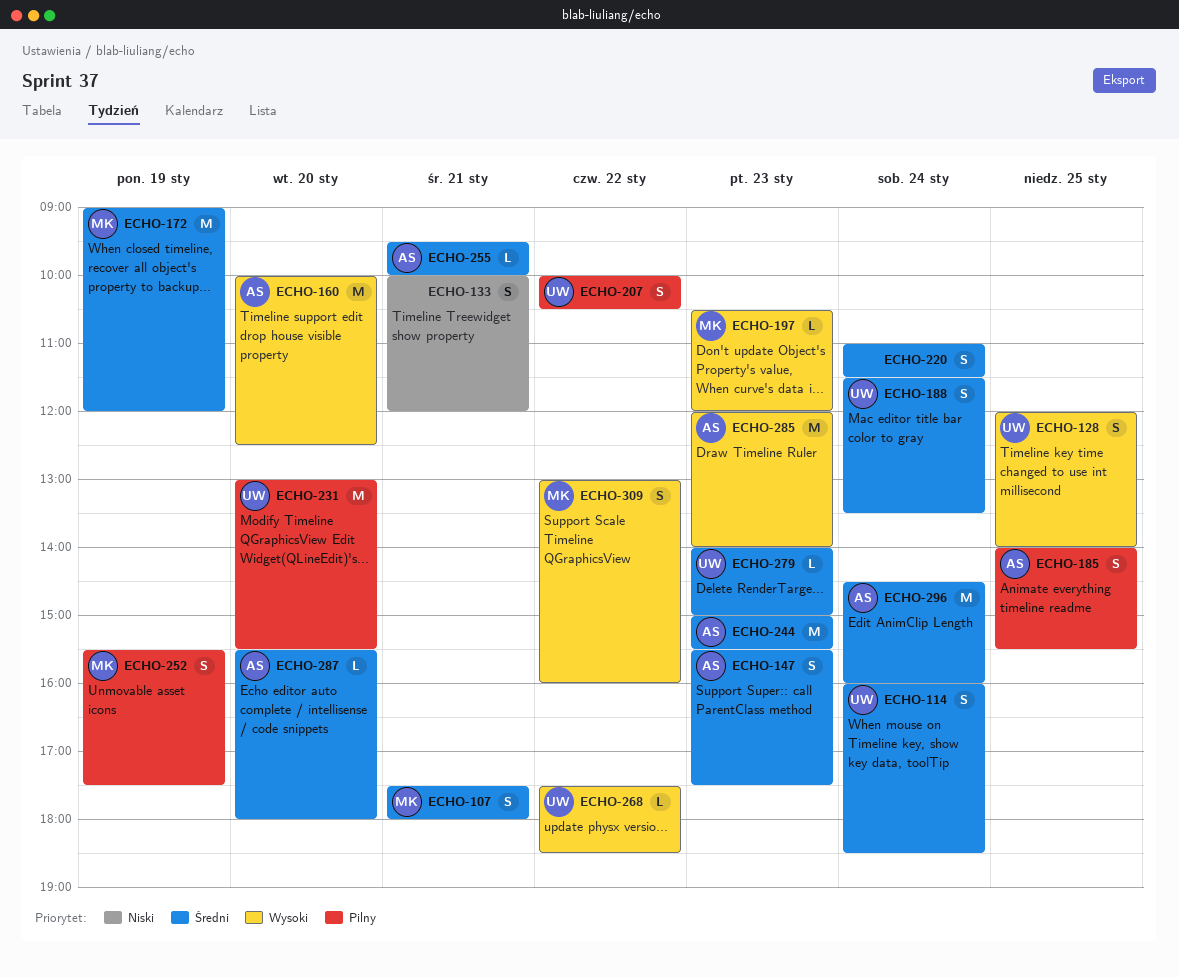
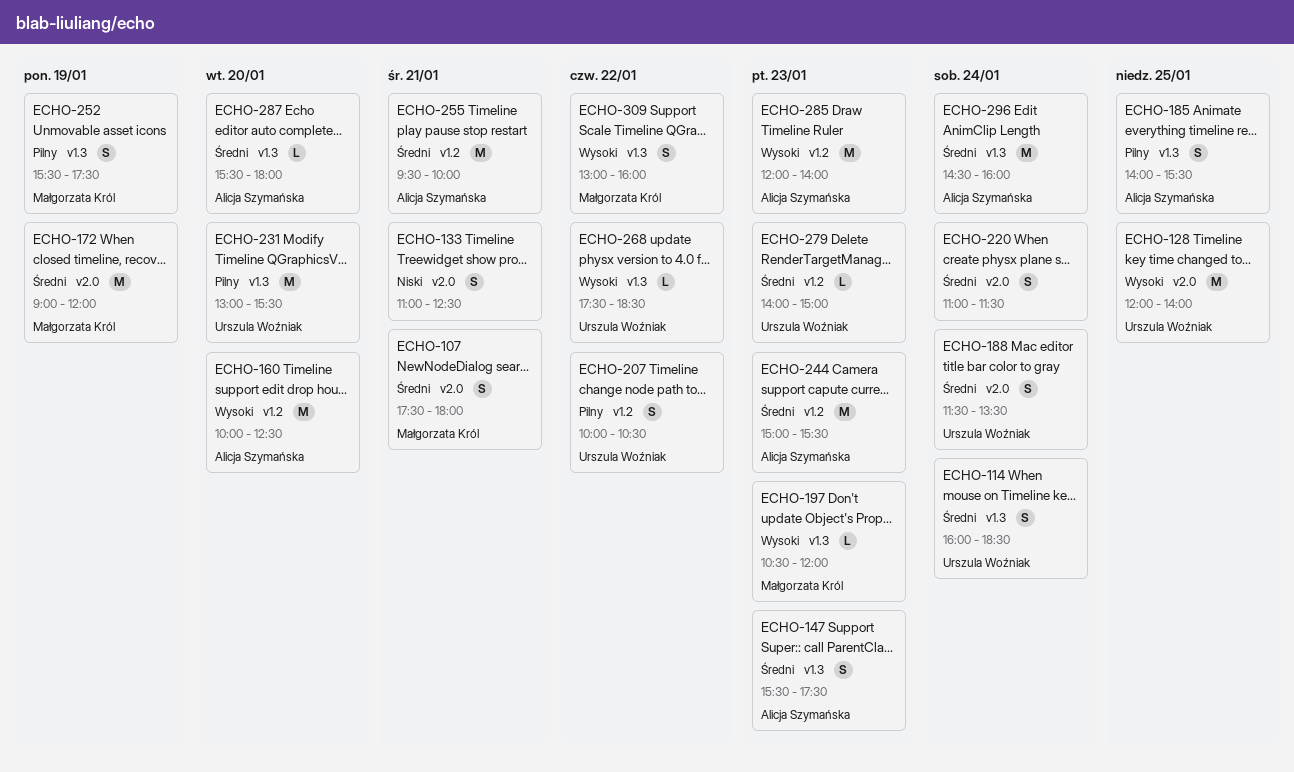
ECHO-128, estimate: S -> M
ECHO-133, begins: 10:00 -> 11:00
ECHO-133, ends: 12:00 -> 12:30
ECHO-255, estimate: L -> M

